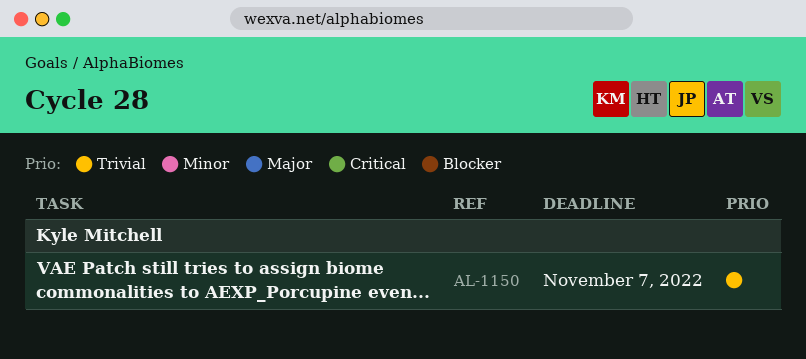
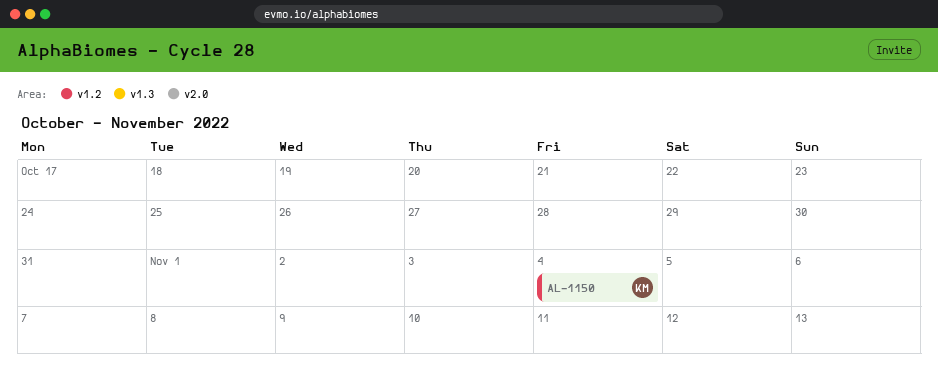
AL-1150, due: Nov 7 -> Nov 4

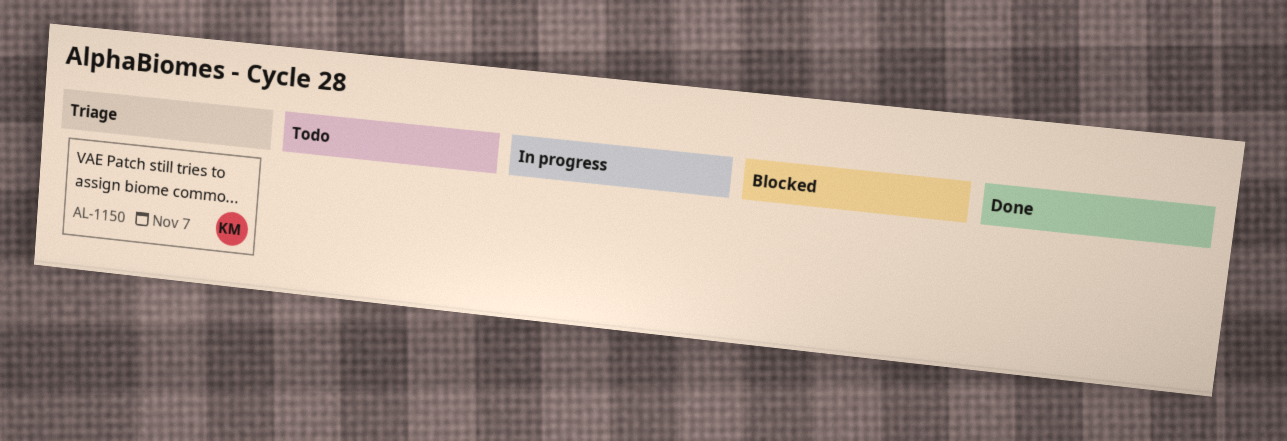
AL-1150, due: Nov 4 -> Nov 7

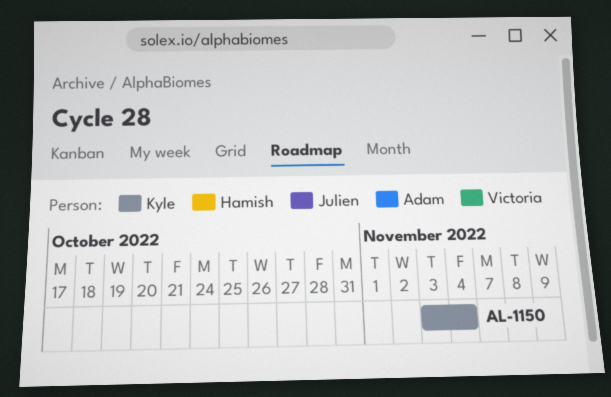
AL-1150, due: Nov 7 -> Nov 4

